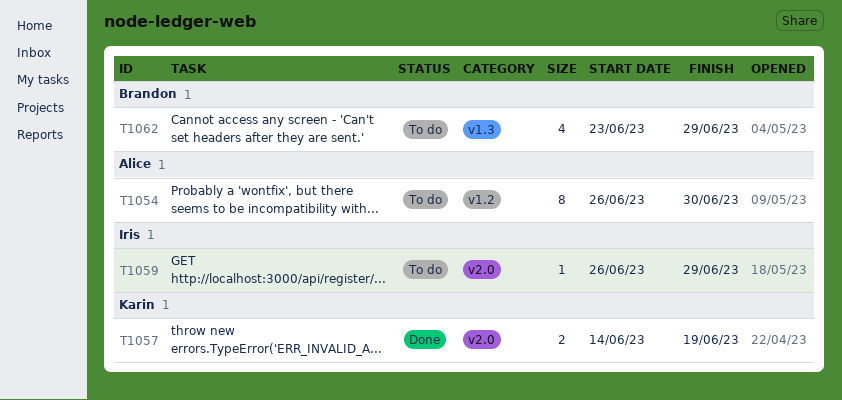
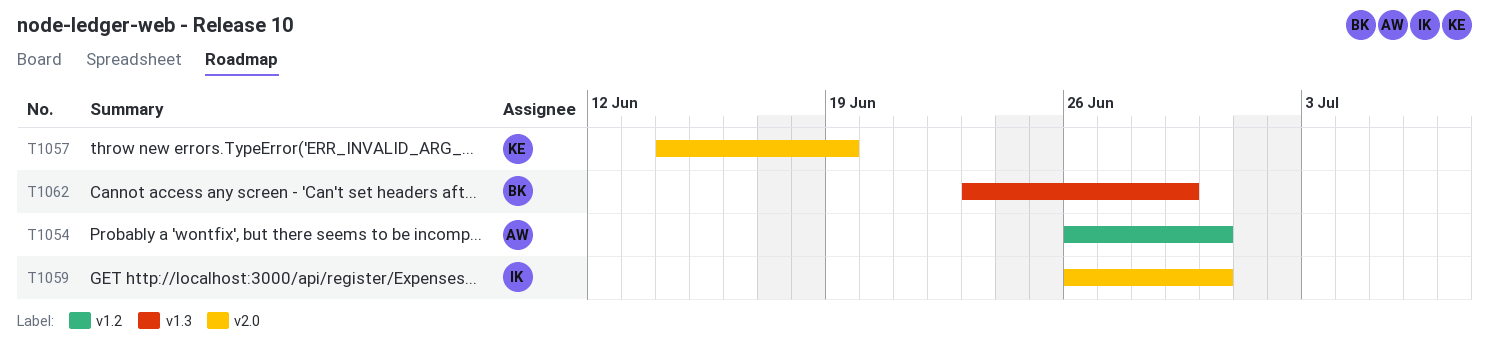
T1059, due: Jun 29 -> Jun 30

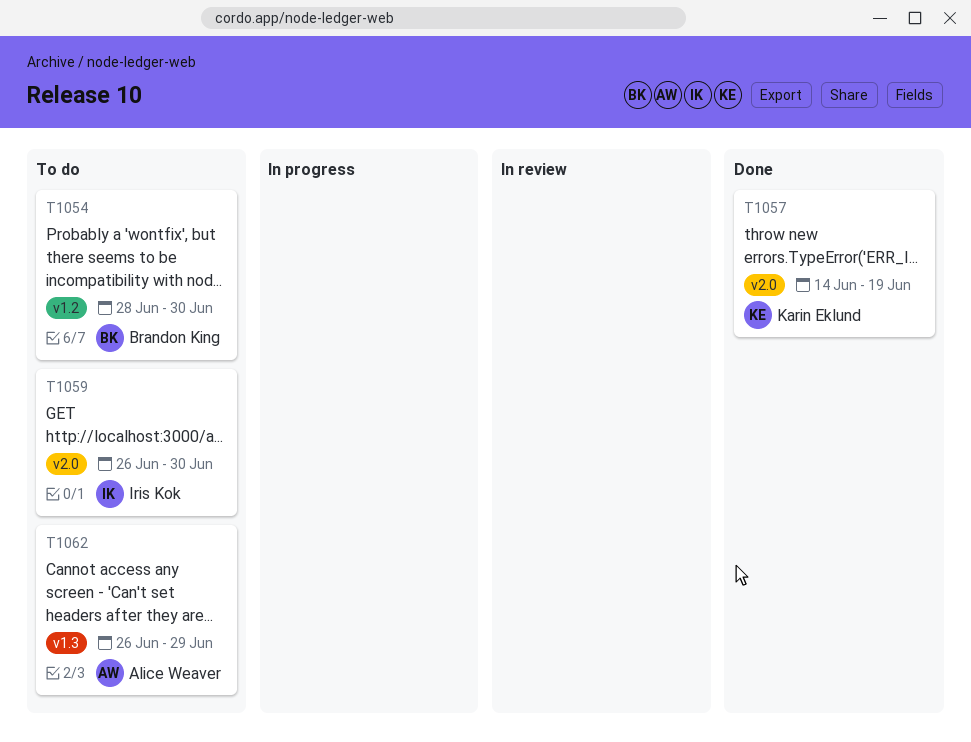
T1054, owner: Alice Weaver -> Brandon King
T1054, start: Jun 26 -> Jun 28
T1062, owner: Brandon King -> Alice Weaver
T1062, start: Jun 23 -> Jun 26

